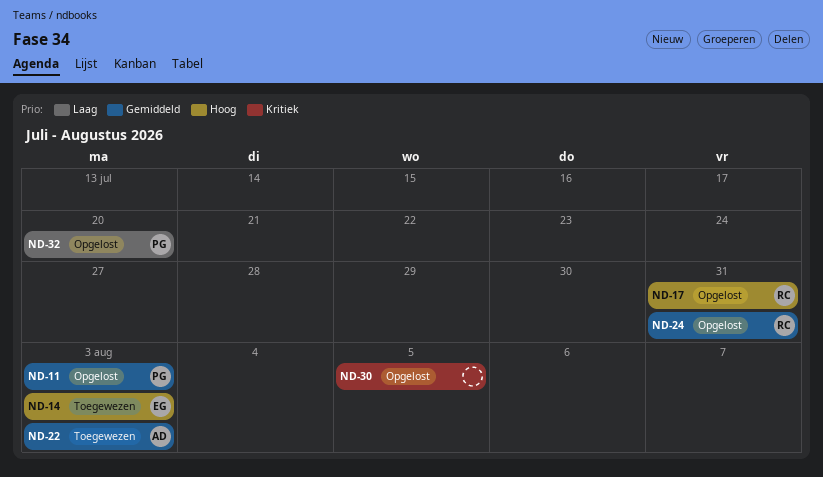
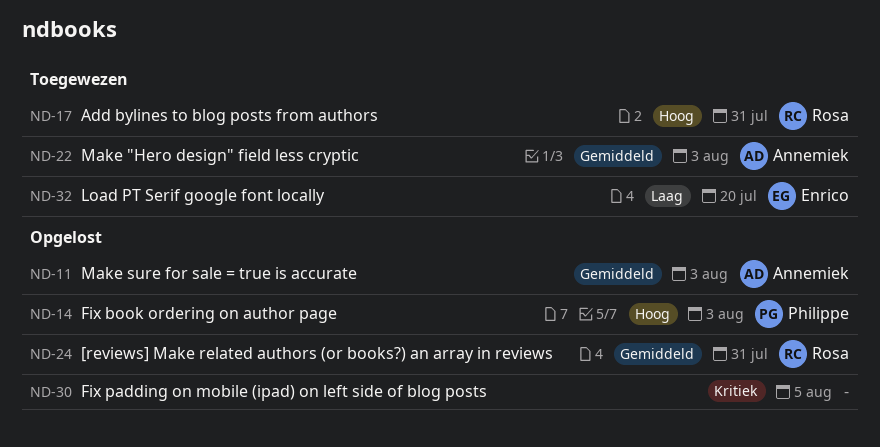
ND-11, owner: Philippe -> Annemiek
ND-14, status: Toegewezen -> Opgelost
ND-14, owner: Enrico -> Philippe
ND-17, status: Opgelost -> Toegewezen
ND-32, status: Opgelost -> Toegewezen
ND-32, owner: Philippe -> Enrico

